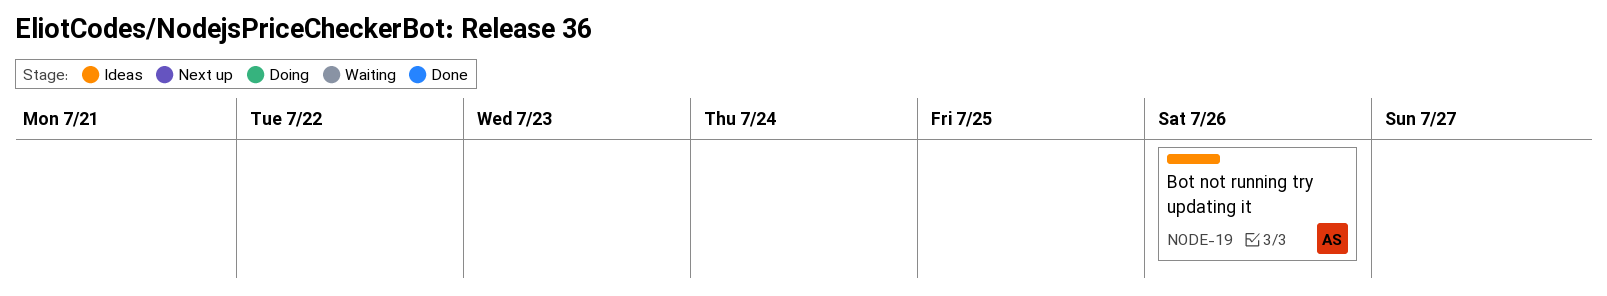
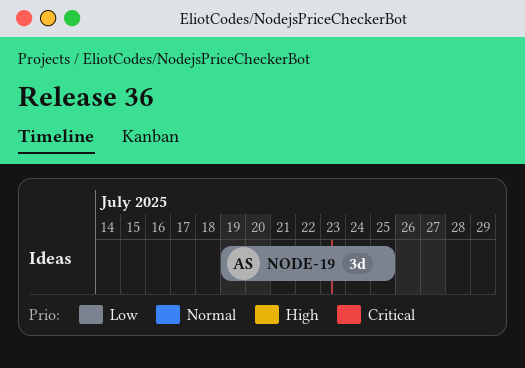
NODE-19, due: Jul 26 -> Jul 25

